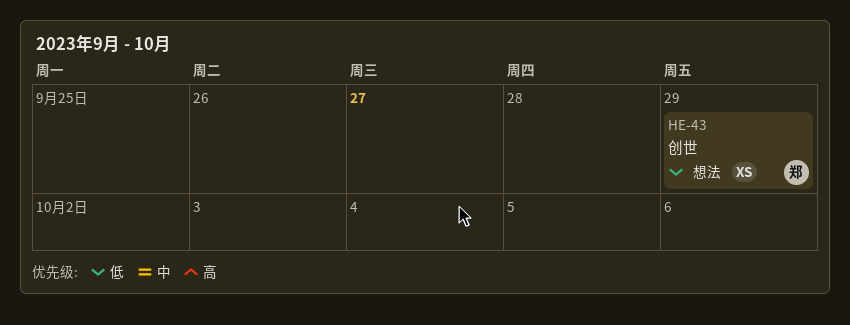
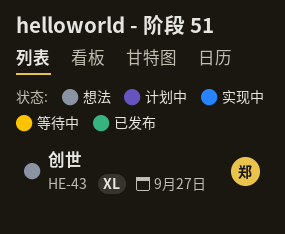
HE-43, estimate: XS -> XL
HE-43, due: Sep 29 -> Sep 27

